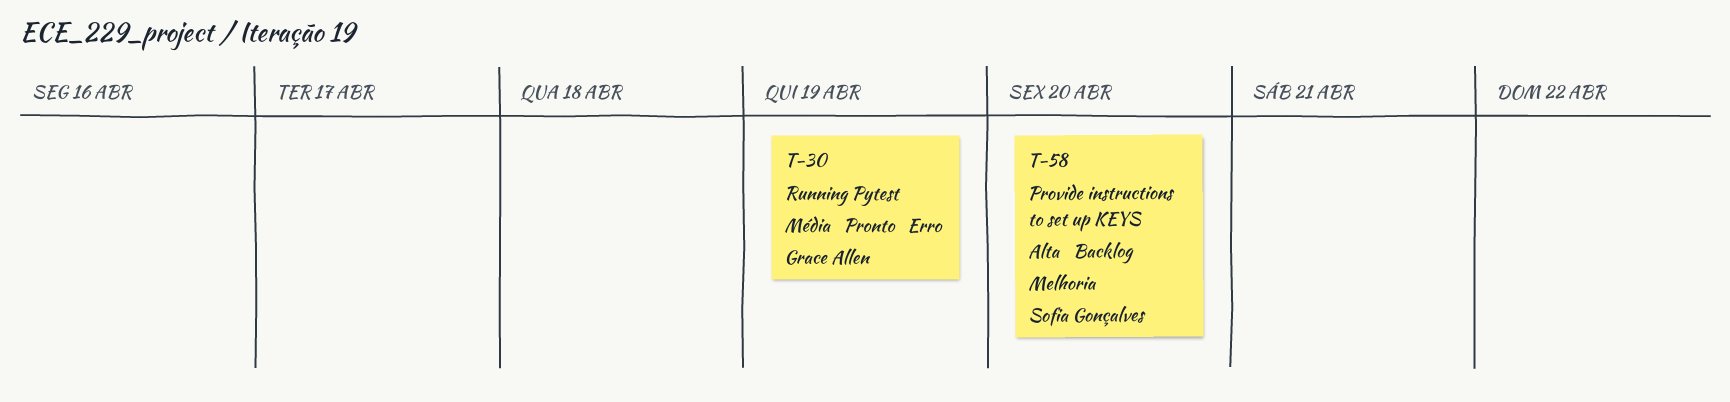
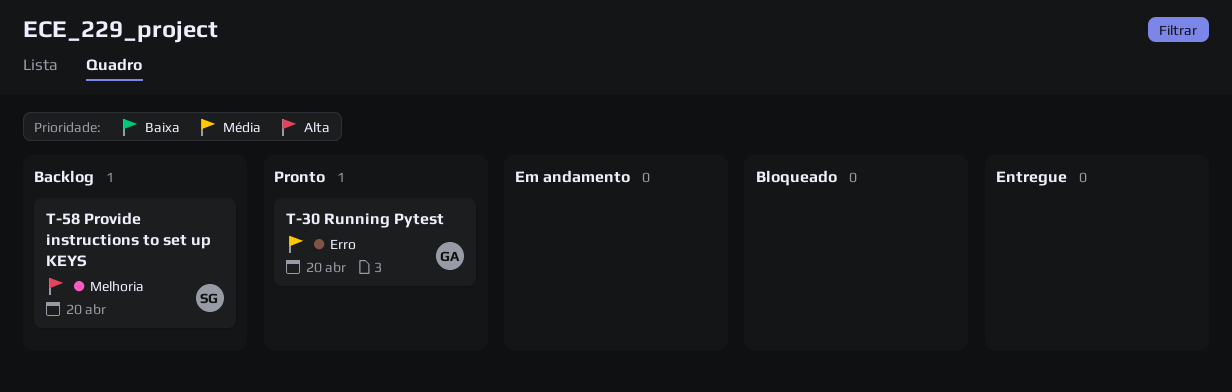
T-30, due: Apr 19 -> Apr 20

